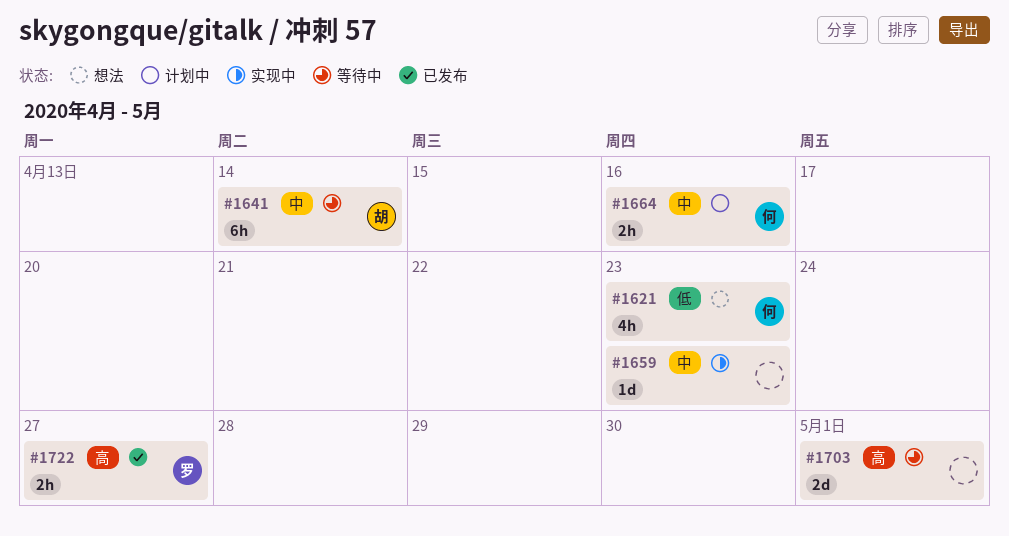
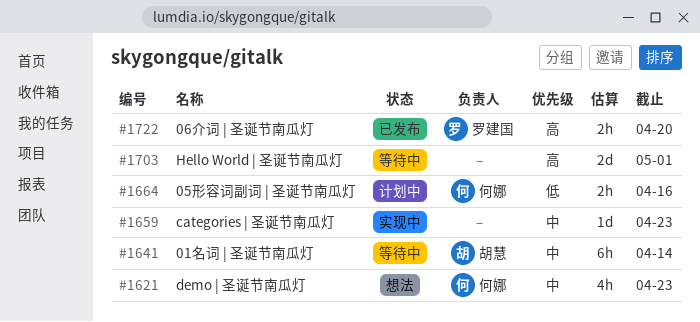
#1621, priority: 低 -> 中
#1664, priority: 中 -> 低
#1722, due: Apr 27 -> Apr 20

